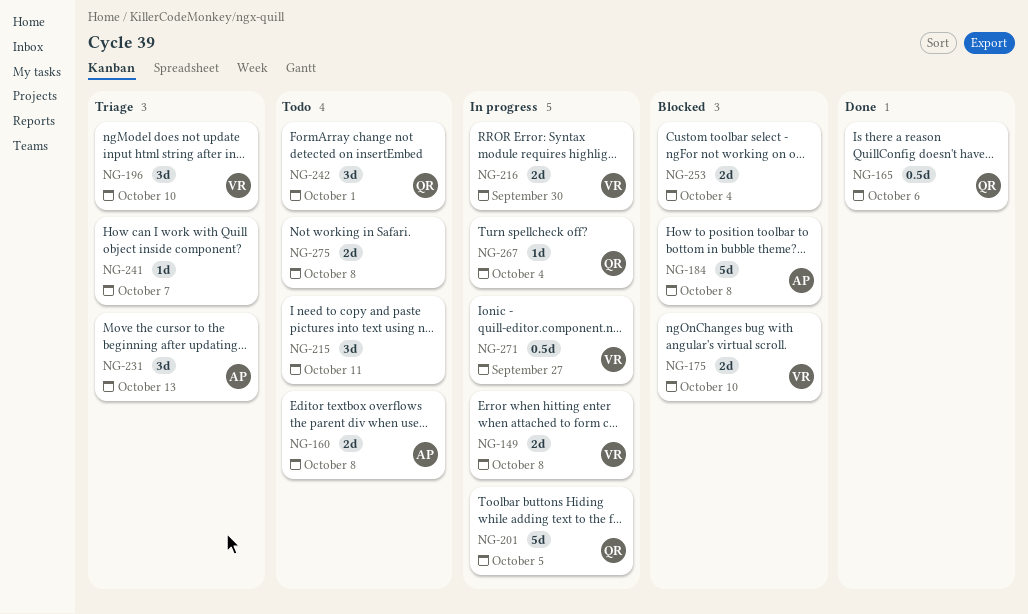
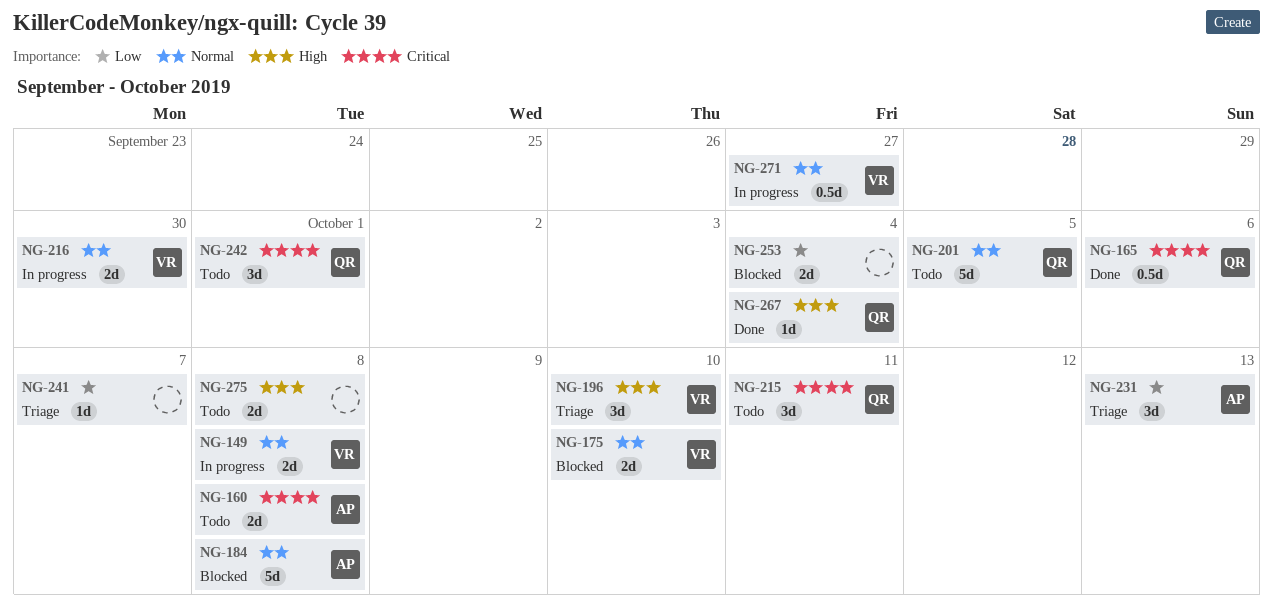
NG-201, status: In progress -> Todo
NG-215, owner: none -> QR
NG-267, status: In progress -> Done

